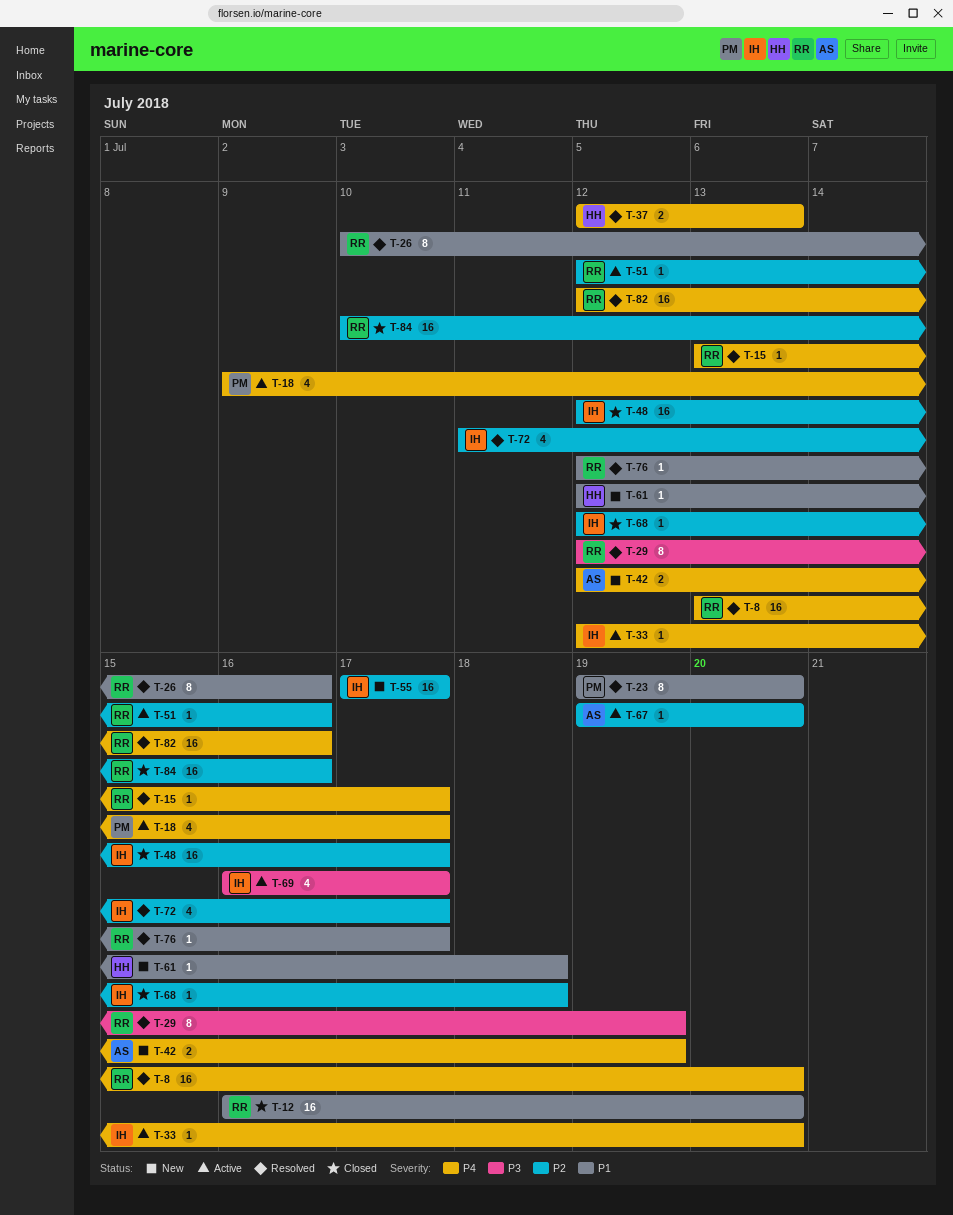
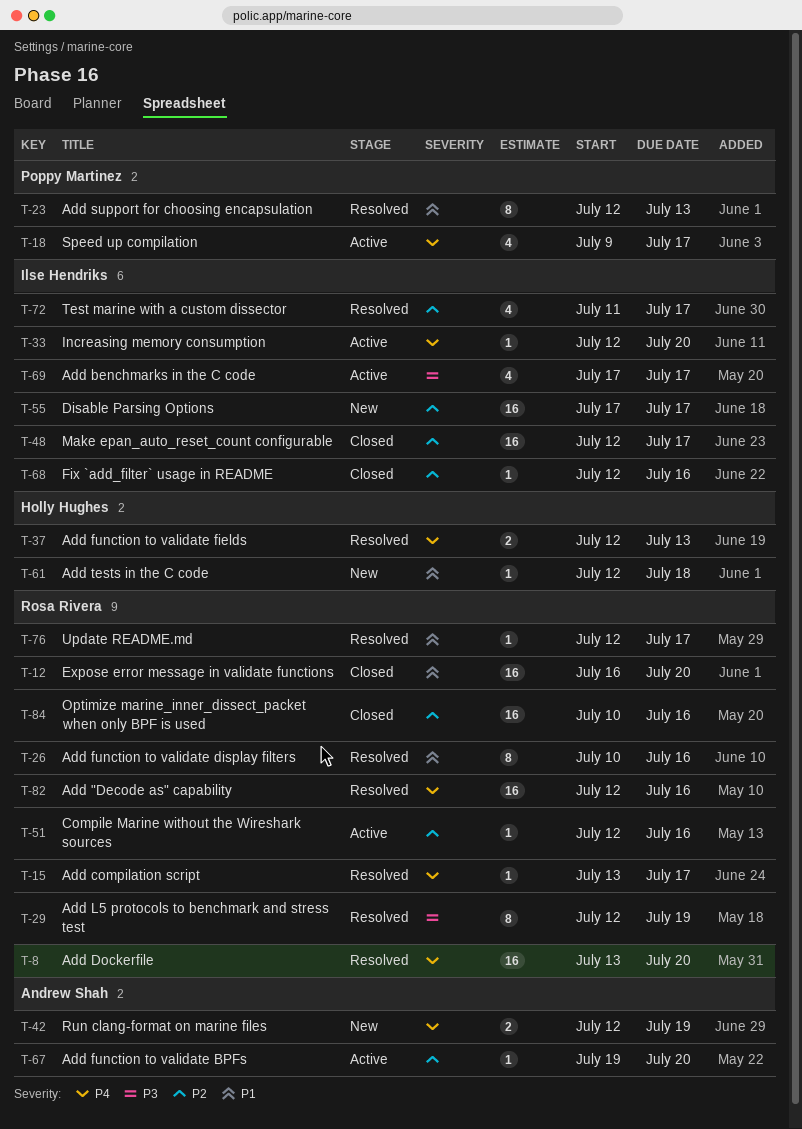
T-23, start: Jul 19 -> Jul 12
T-23, due: Jul 20 -> Jul 13
T-68, due: Jul 18 -> Jul 16
T-69, start: Jul 16 -> Jul 17

